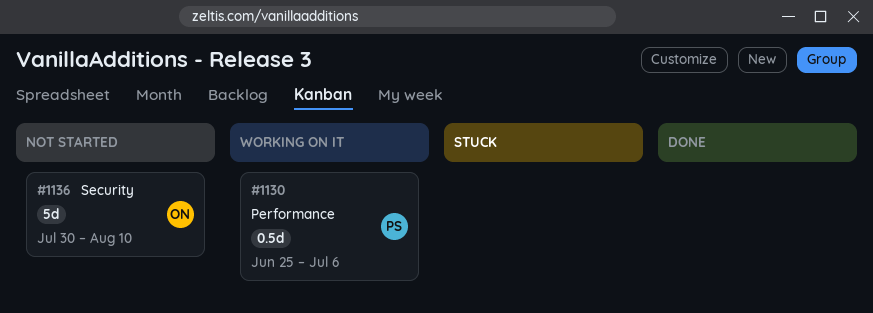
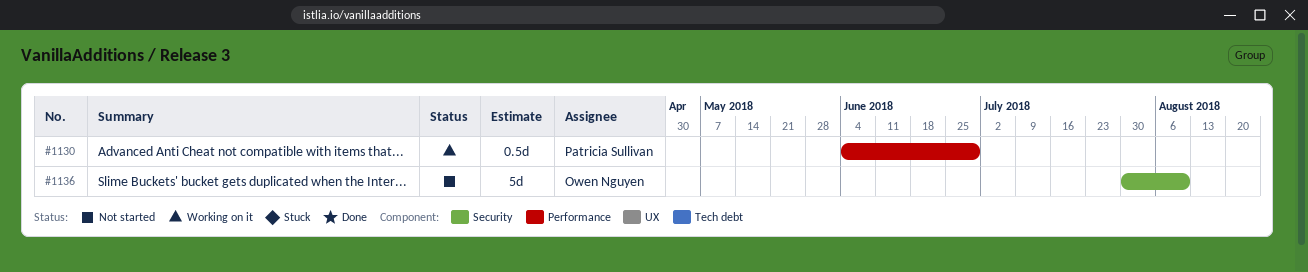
#1130, start: Jun 25 -> Jun 4
#1130, due: Jul 6 -> Jun 29

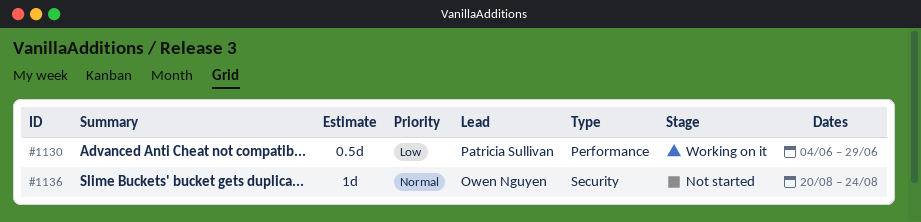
#1136, estimate: 5d -> 1d
#1136, start: Jul 30 -> Aug 20
#1136, due: Aug 10 -> Aug 24

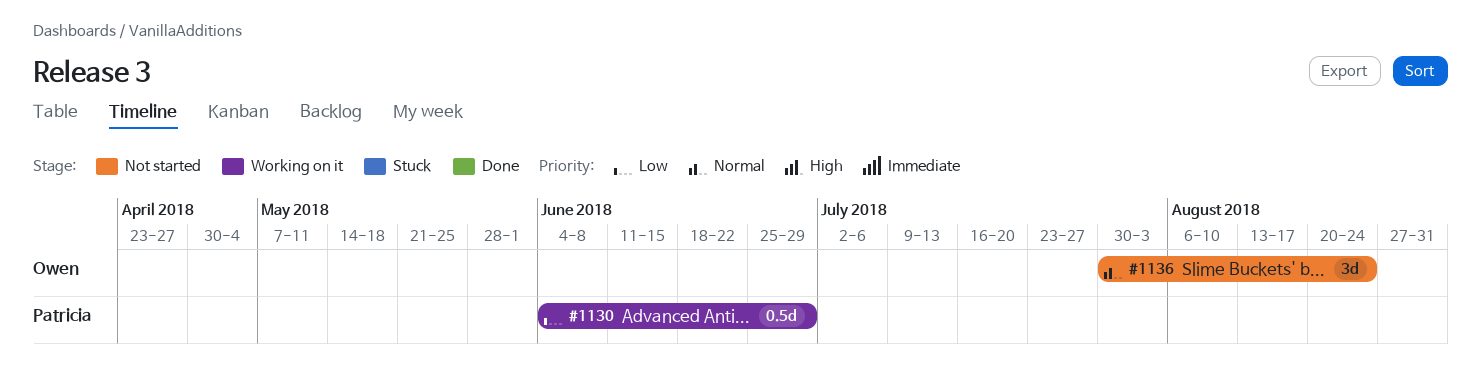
#1136, estimate: 1d -> 3d
#1136, start: Aug 20 -> Jul 30

